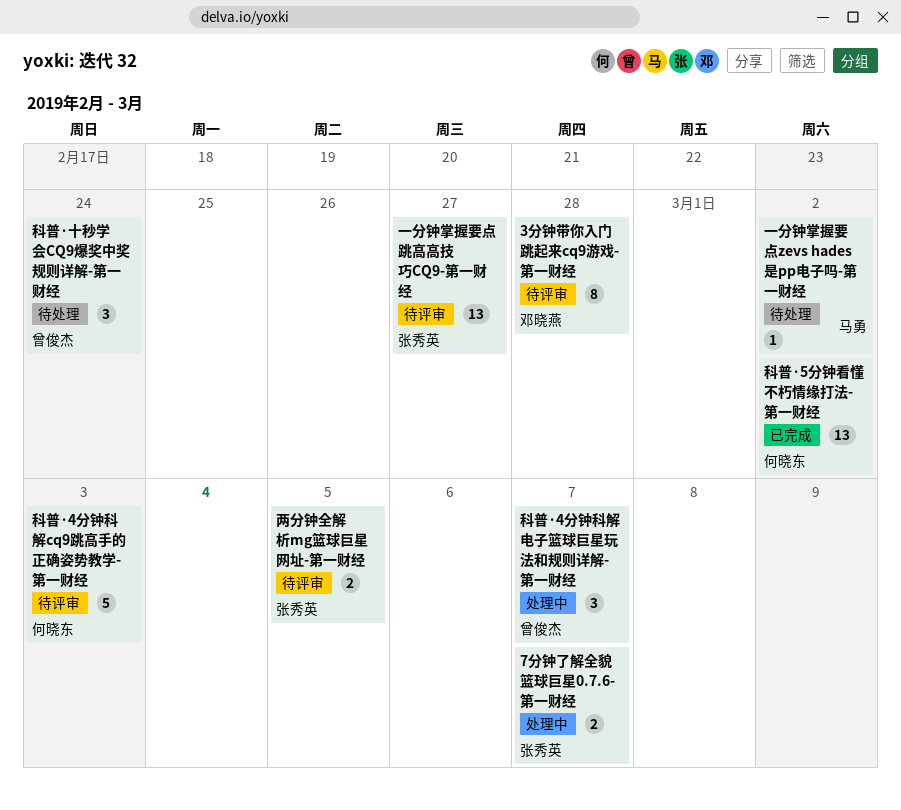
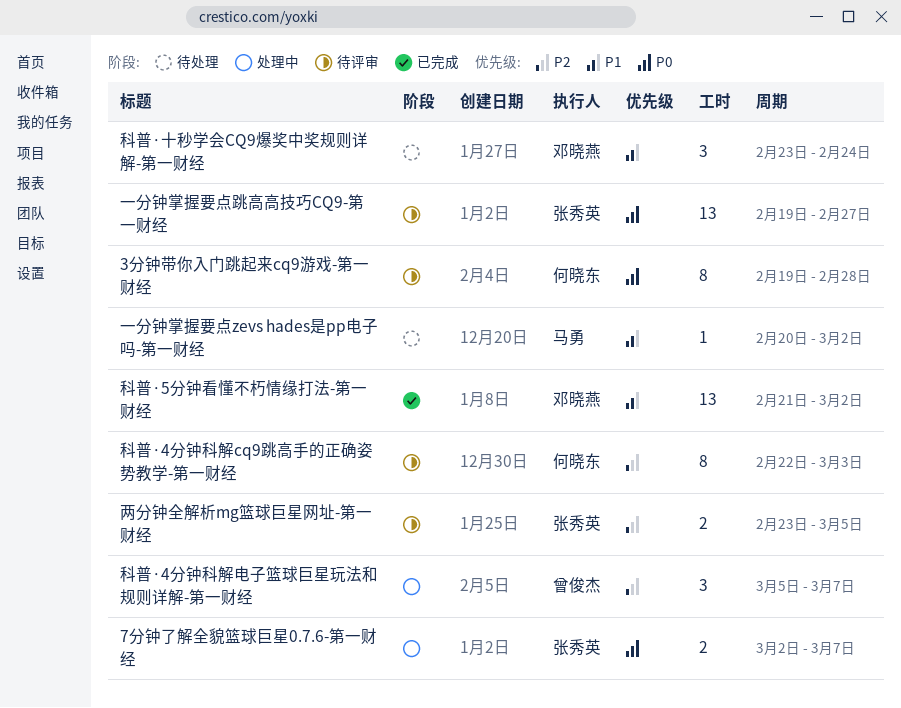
3分钟带你入门跳起来cq9游戏-第一财经, owner: 邓晓燕 -> 何晓东
科普·4分钟科解cq9跳高手的正确姿势教学-第一财经, estimate: 5 -> 8
科普·5分钟看懂不朽情缘打法-第一财经, owner: 何晓东 -> 邓晓燕
科普·十秒学会CQ9爆奖中奖规则详解-第一财经, owner: 曾俊杰 -> 邓晓燕

